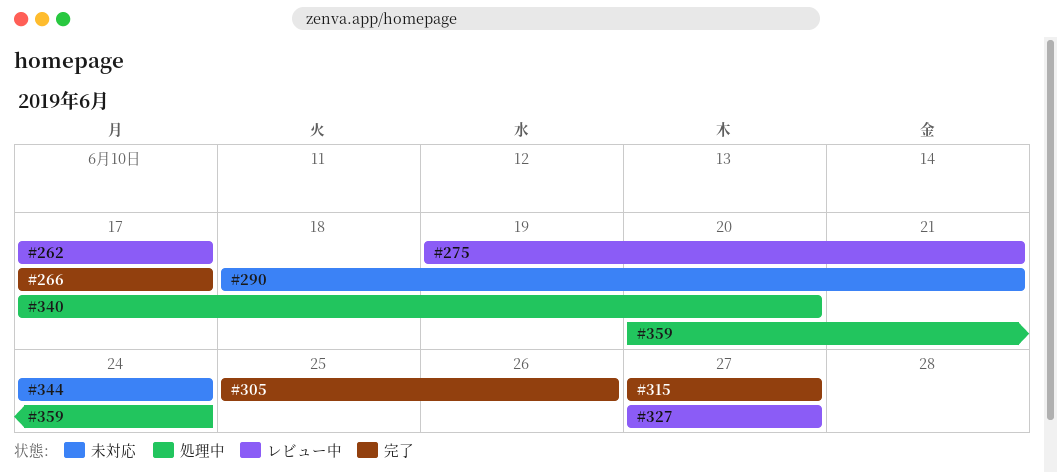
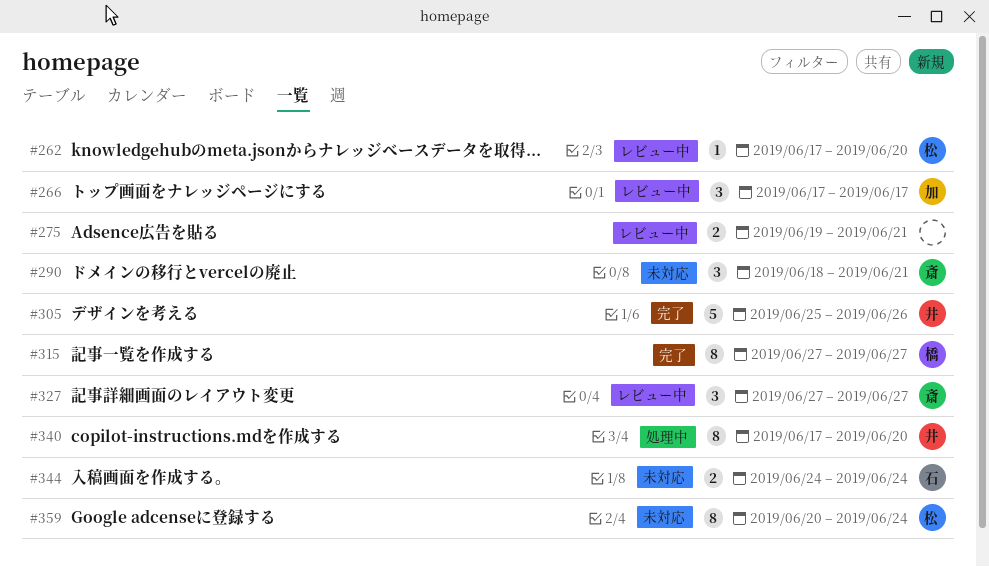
#262, due: Jun 17 -> Jun 20
#266, status: 完了 -> レビュー中
#359, status: 処理中 -> 未対応

